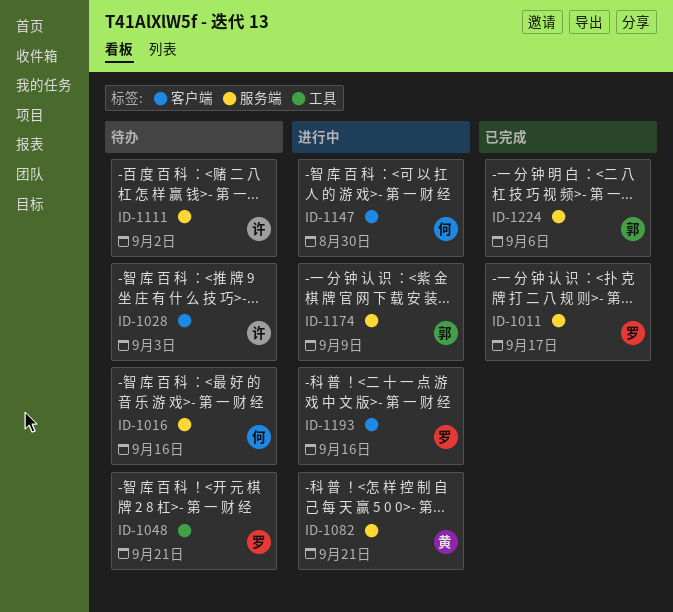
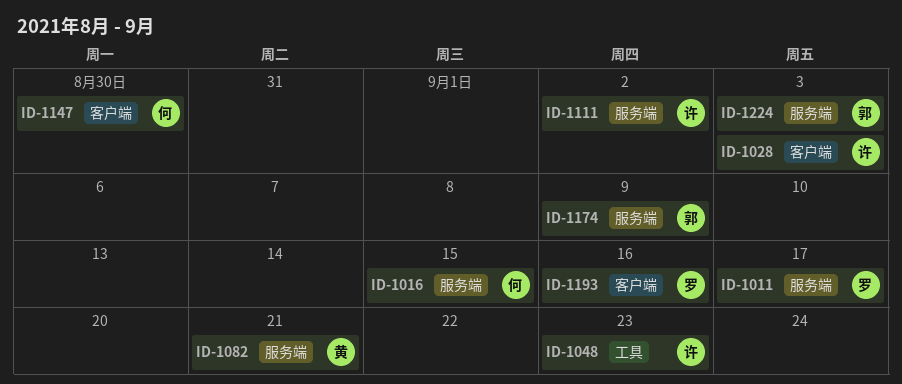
ID-1016, due: Sep 16 -> Sep 15
ID-1048, owner: 罗 -> 许
ID-1048, due: Sep 21 -> Sep 23
ID-1224, due: Sep 6 -> Sep 3

